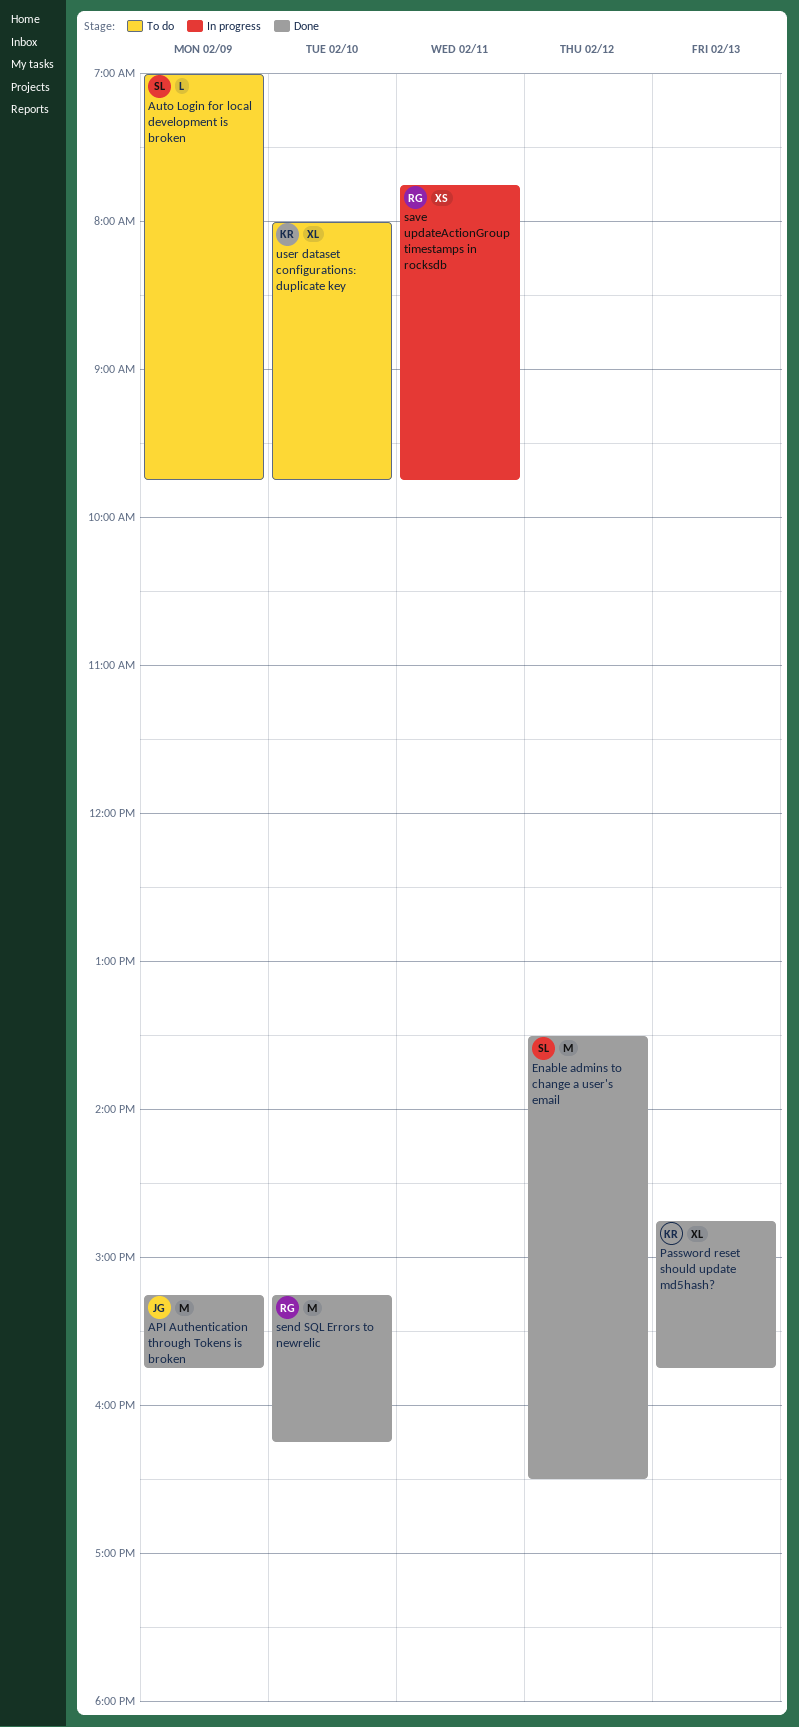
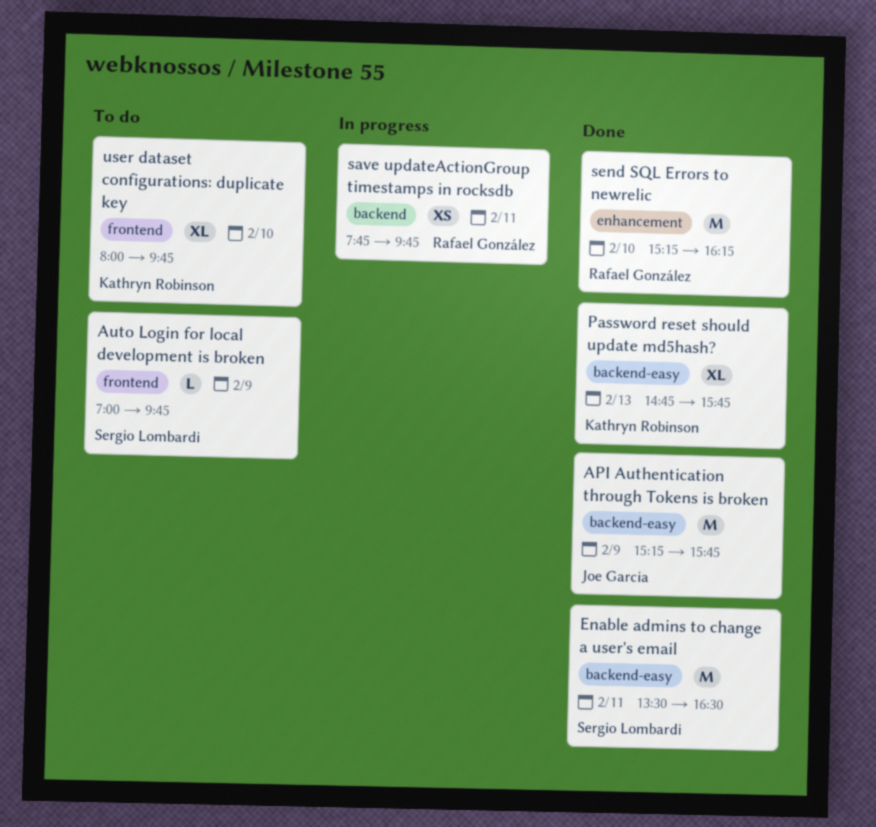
Enable admins to change a user's email, day: Feb 12 -> Feb 11

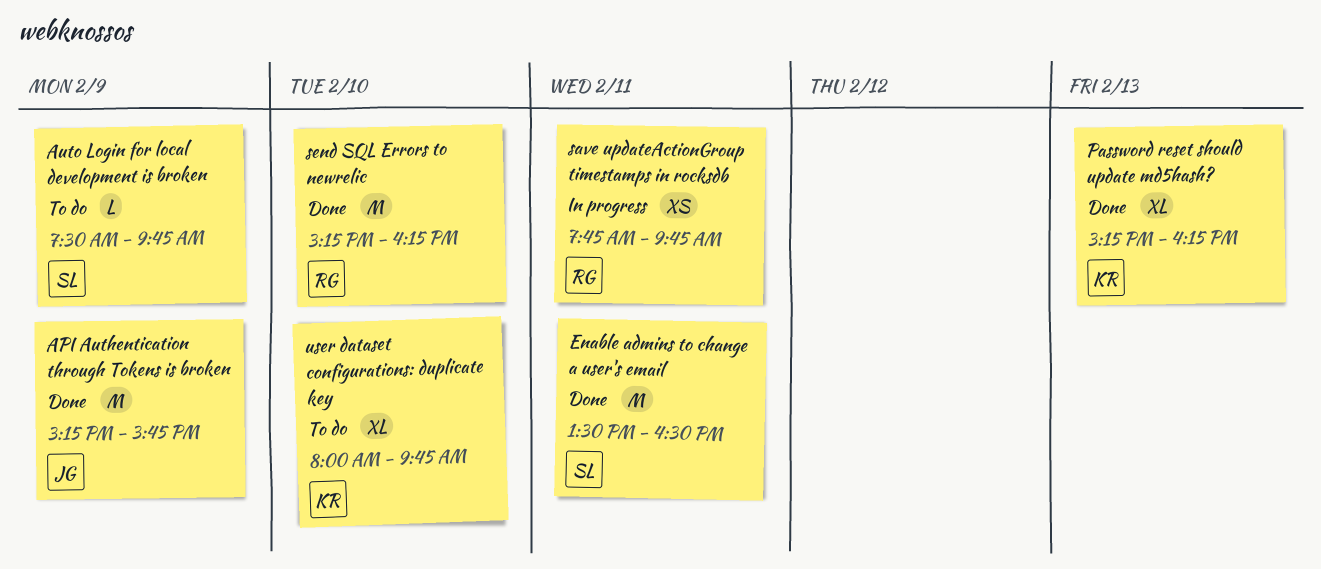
Auto Login for local development is broken, begins: 07:00 -> 07:30
Password reset should update md5hash?, begins: 14:45 -> 15:15
Password reset should update md5hash?, ends: 15:45 -> 16:15

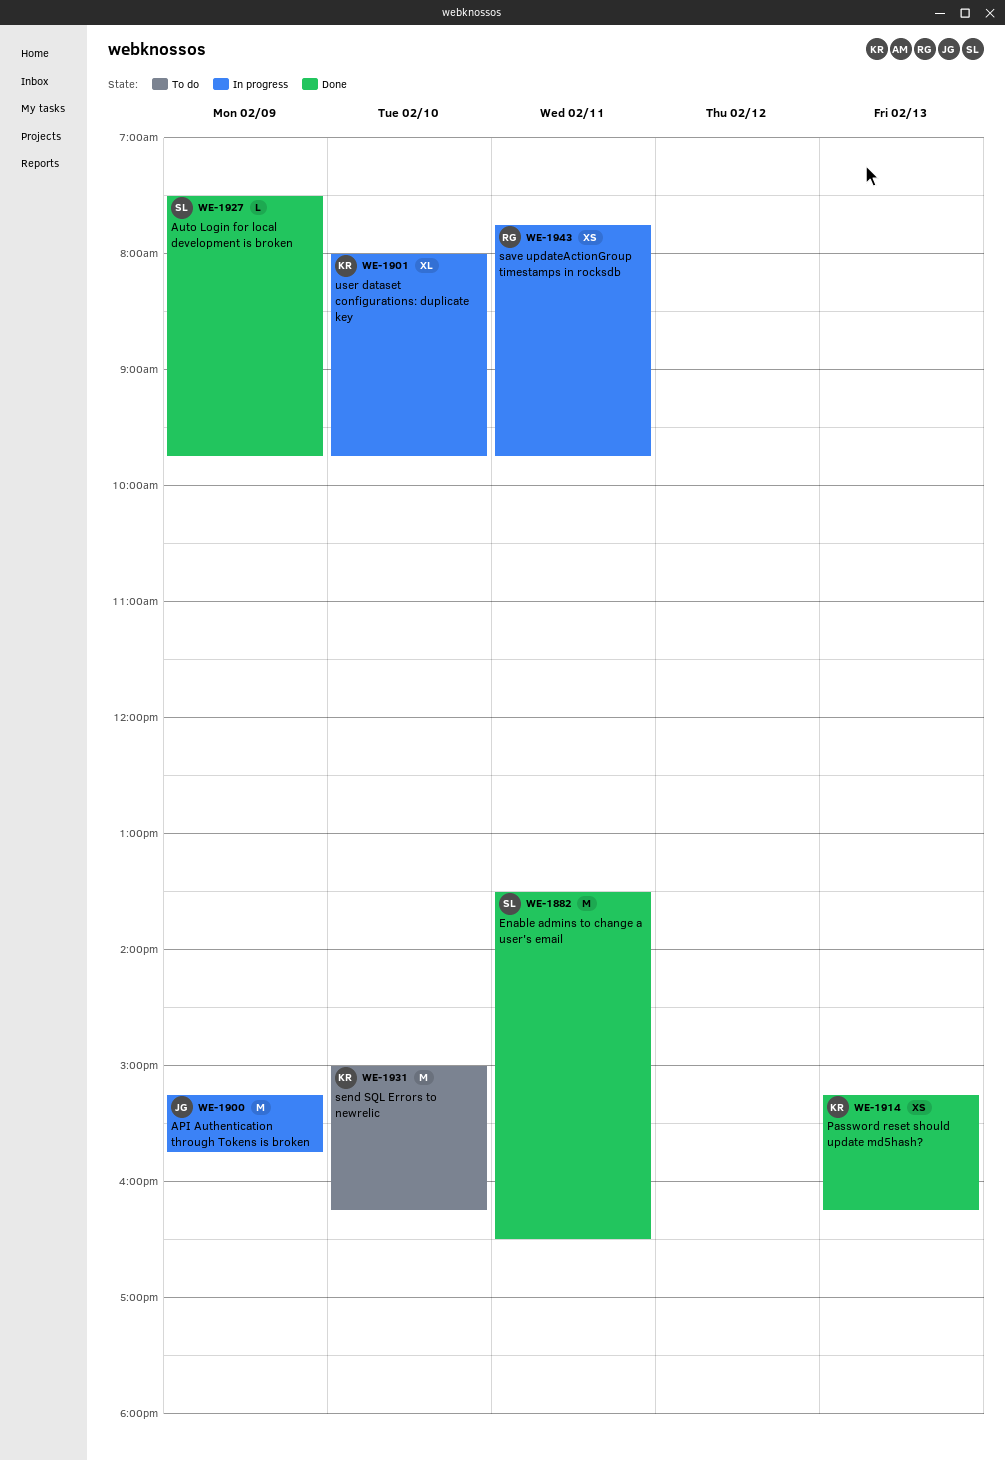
API Authentication through Tokens is broken, status: Done -> In progress
Auto Login for local development is broken, status: To do -> Done
Password reset should update md5hash?, estimate: XL -> XS
send SQL Errors to newrelic, status: Done -> To do
send SQL Errors to newrelic, owner: RG -> KR
send SQL Errors to newrelic, begins: 15:15 -> 15:00
user dataset configurations: duplicate key, status: To do -> In progress

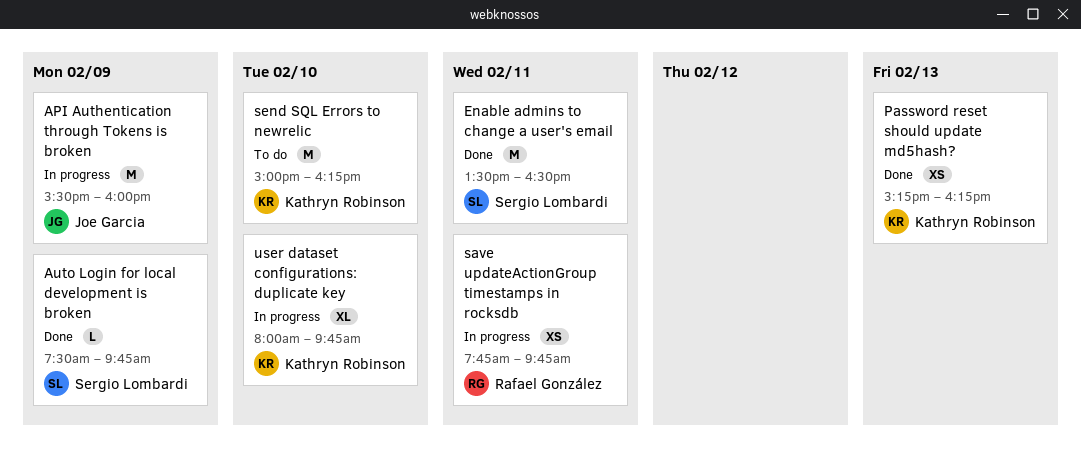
API Authentication through Tokens is broken, begins: 15:15 -> 15:30
API Authentication through Tokens is broken, ends: 15:45 -> 16:00

